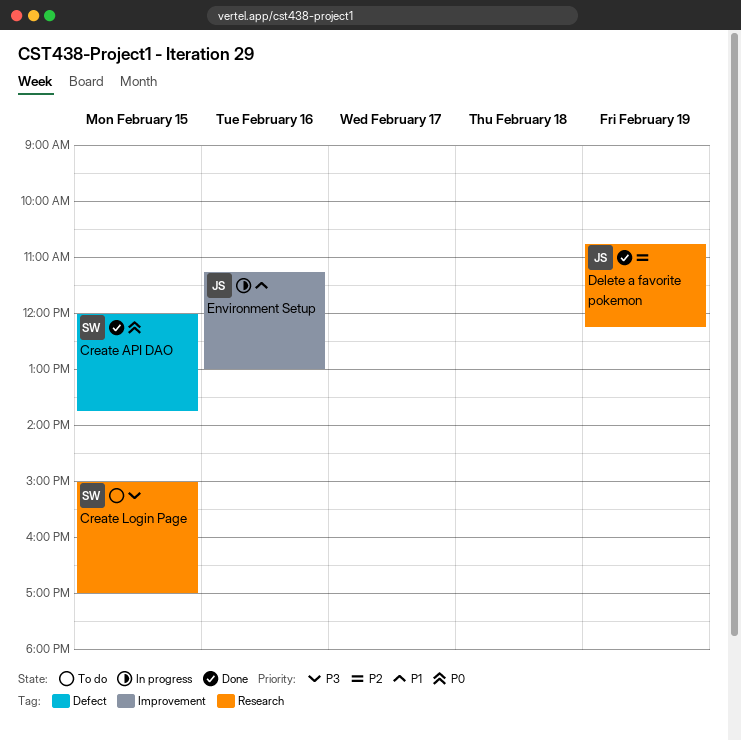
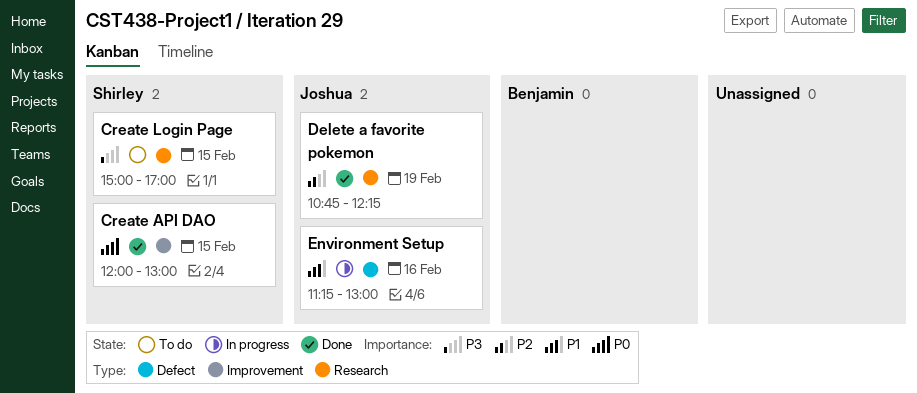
Create API DAO, label: Defect -> Improvement
Create API DAO, ends: 13:45 -> 13:00
Environment Setup, label: Improvement -> Defect

